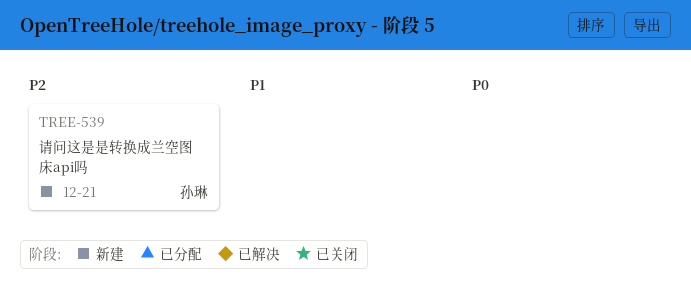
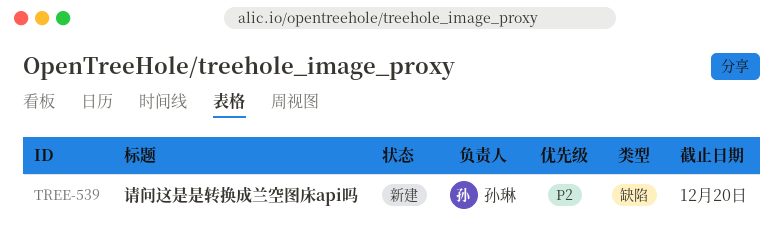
TREE-539, due: Dec 21 -> Dec 20

